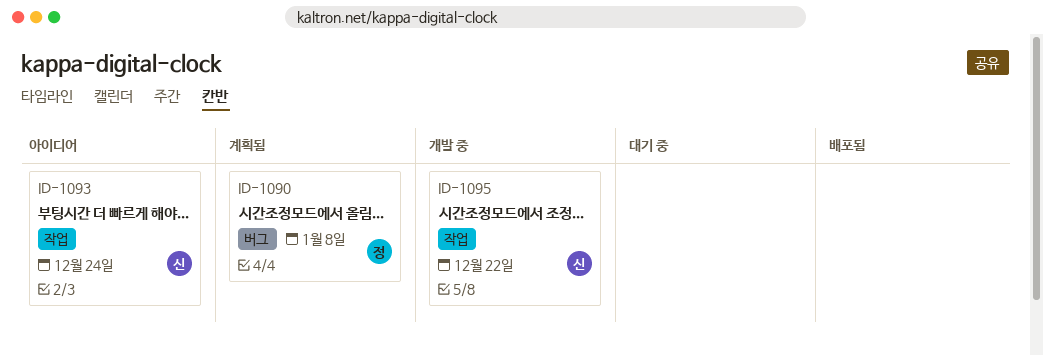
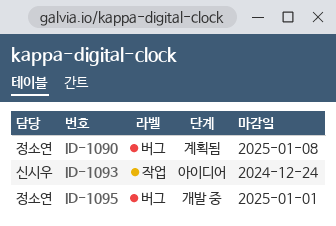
ID-1095, owner: 신시우 -> 정소연
ID-1095, label: 작업 -> 버그
ID-1095, due: Dec 22 -> Jan 1

